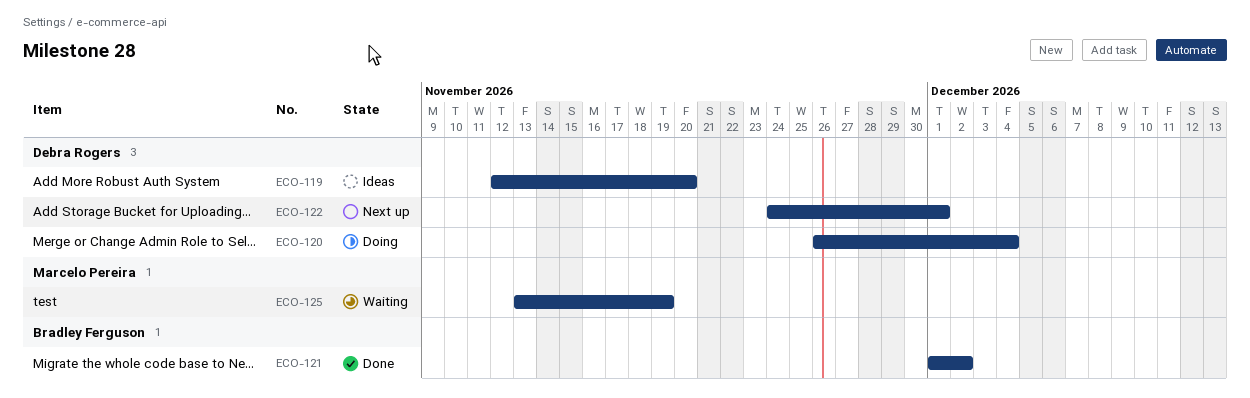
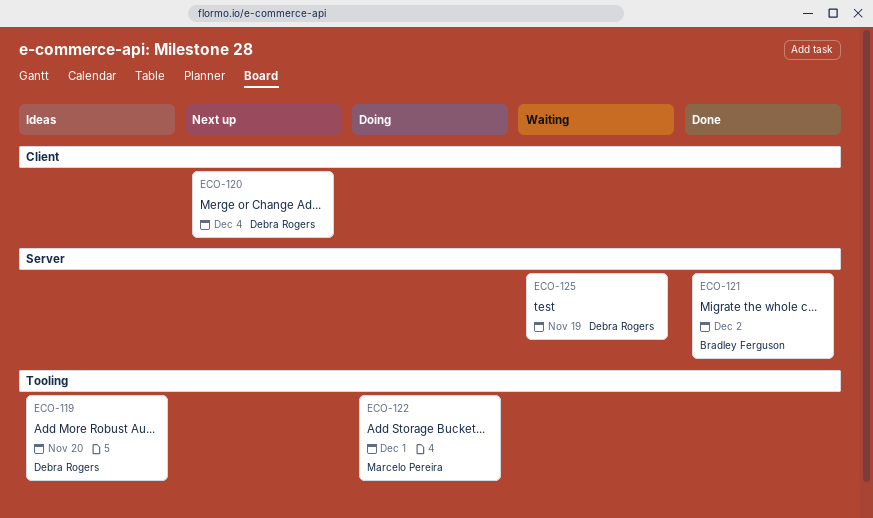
ECO-120, status: Doing -> Next up
ECO-122, status: Next up -> Doing
ECO-122, owner: Debra Rogers -> Marcelo Pereira
ECO-125, owner: Marcelo Pereira -> Debra Rogers

